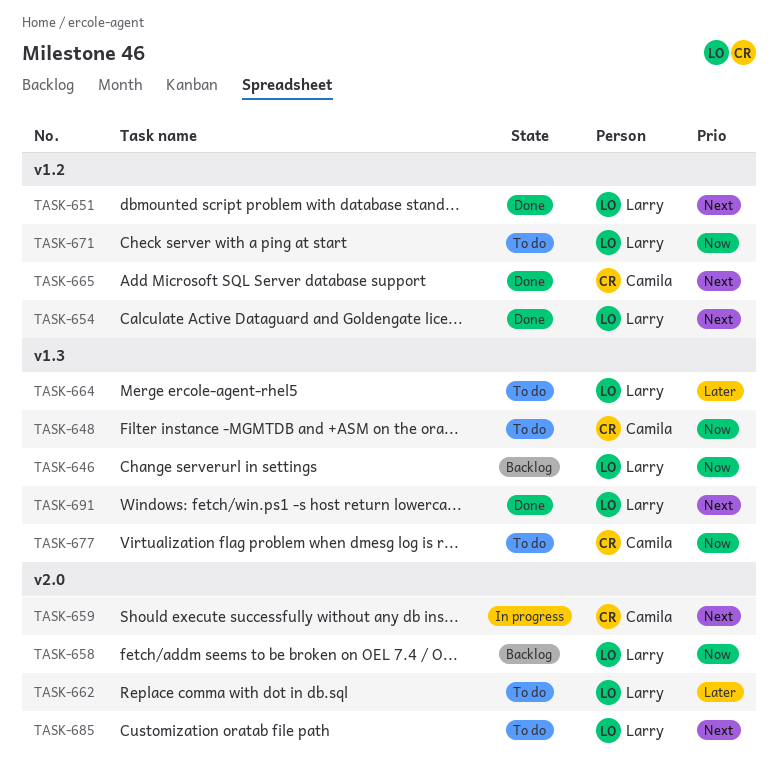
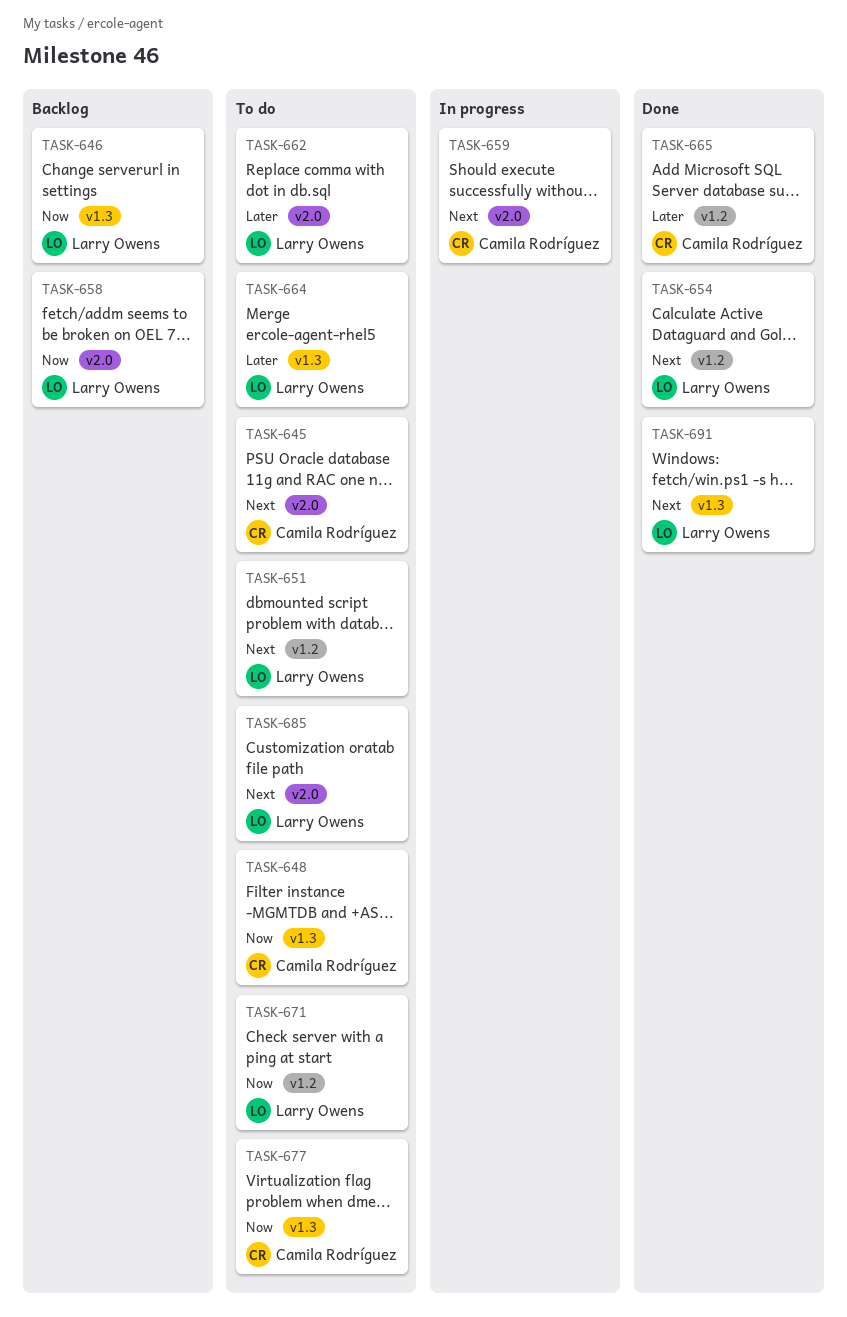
TASK-645: none -> present
TASK-651, status: Done -> To do
TASK-665, priority: Next -> Later

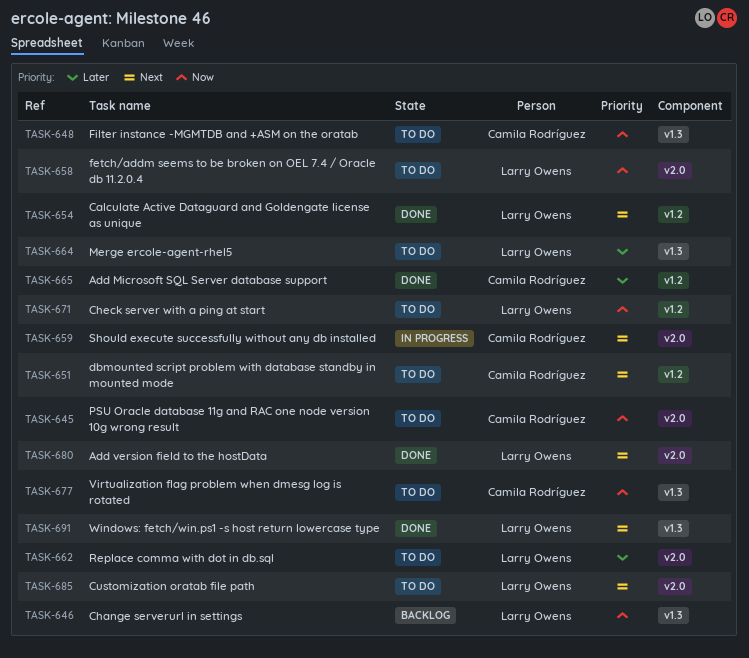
TASK-645, priority: Next -> Now
TASK-651, owner: Larry Owens -> Camila Rodríguez
TASK-658, status: Backlog -> To do
TASK-680: none -> present

